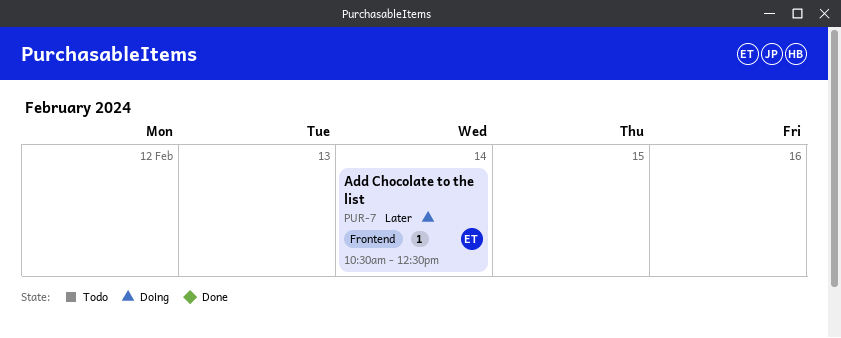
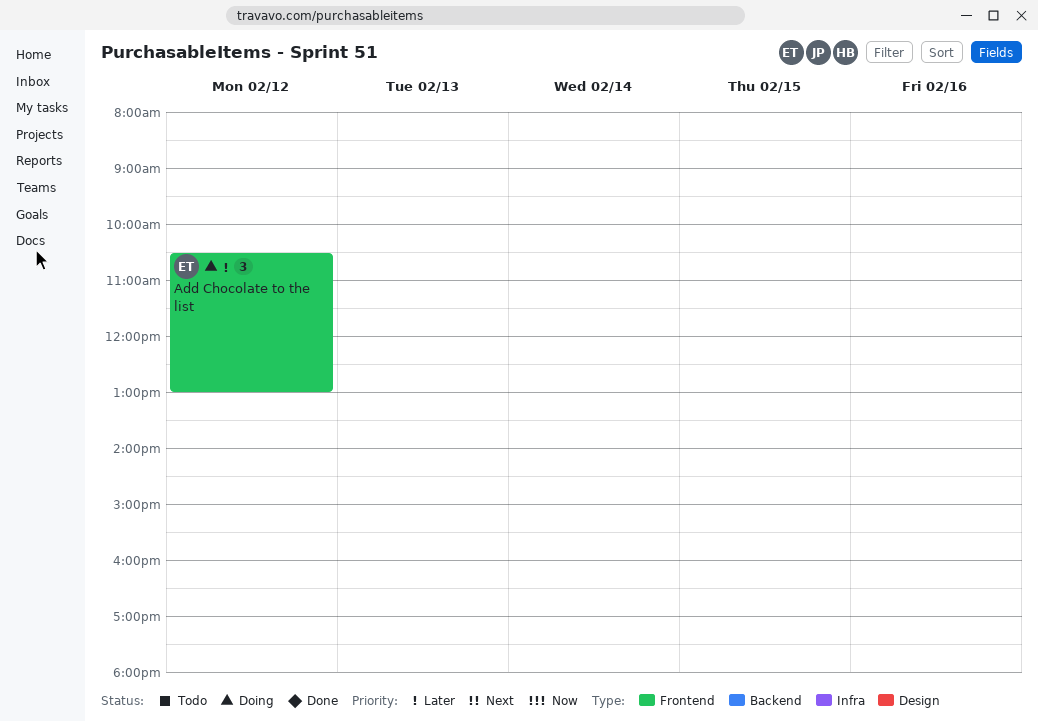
Add Chocolate to the list, estimate: 1 -> 3
Add Chocolate to the list, day: Feb 14 -> Feb 12
Add Chocolate to the list, ends: 12:30 -> 13:00

